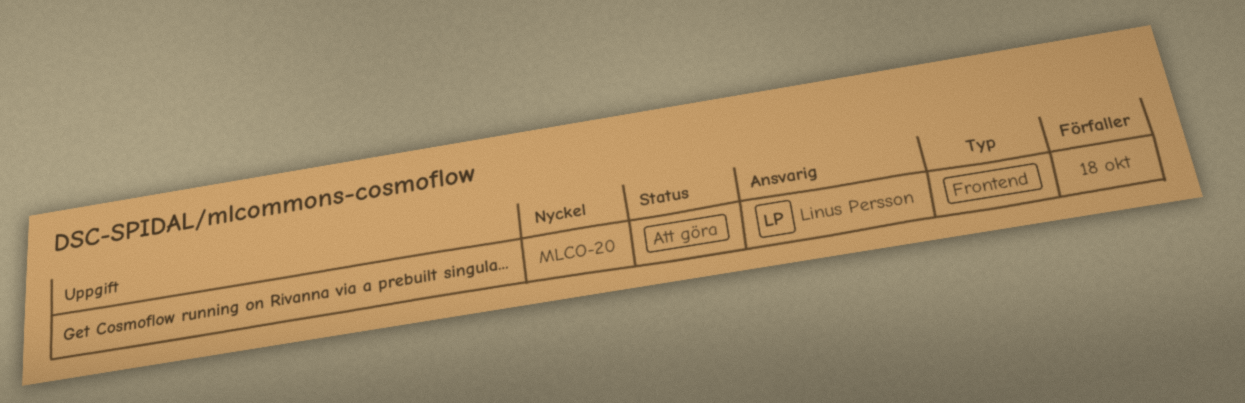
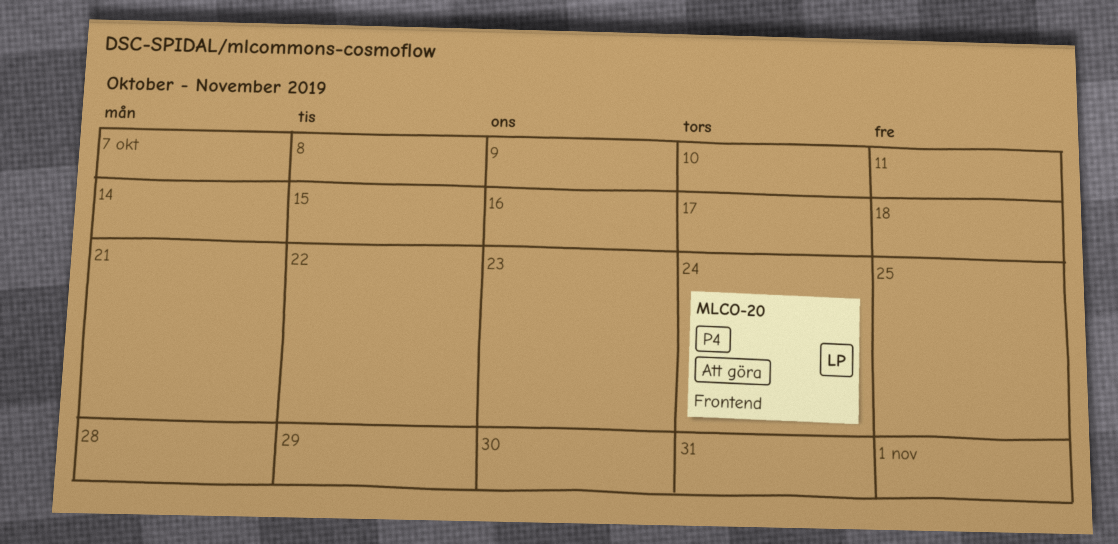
MLCO-20, due: Oct 18 -> Oct 24

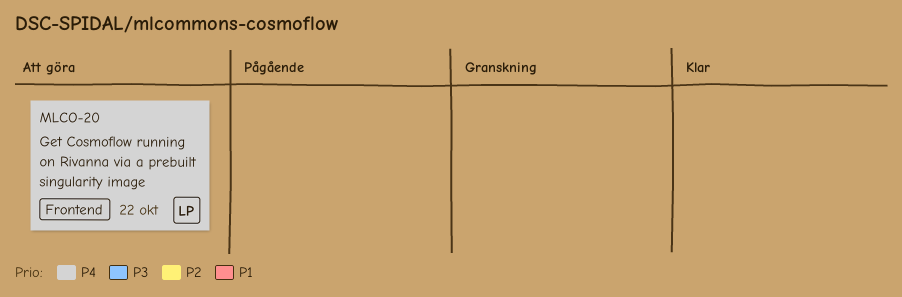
MLCO-20, due: Oct 24 -> Oct 22

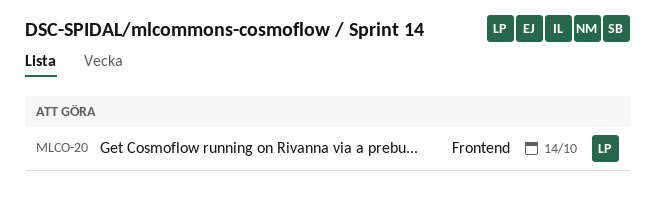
MLCO-20, due: Oct 22 -> Oct 14

